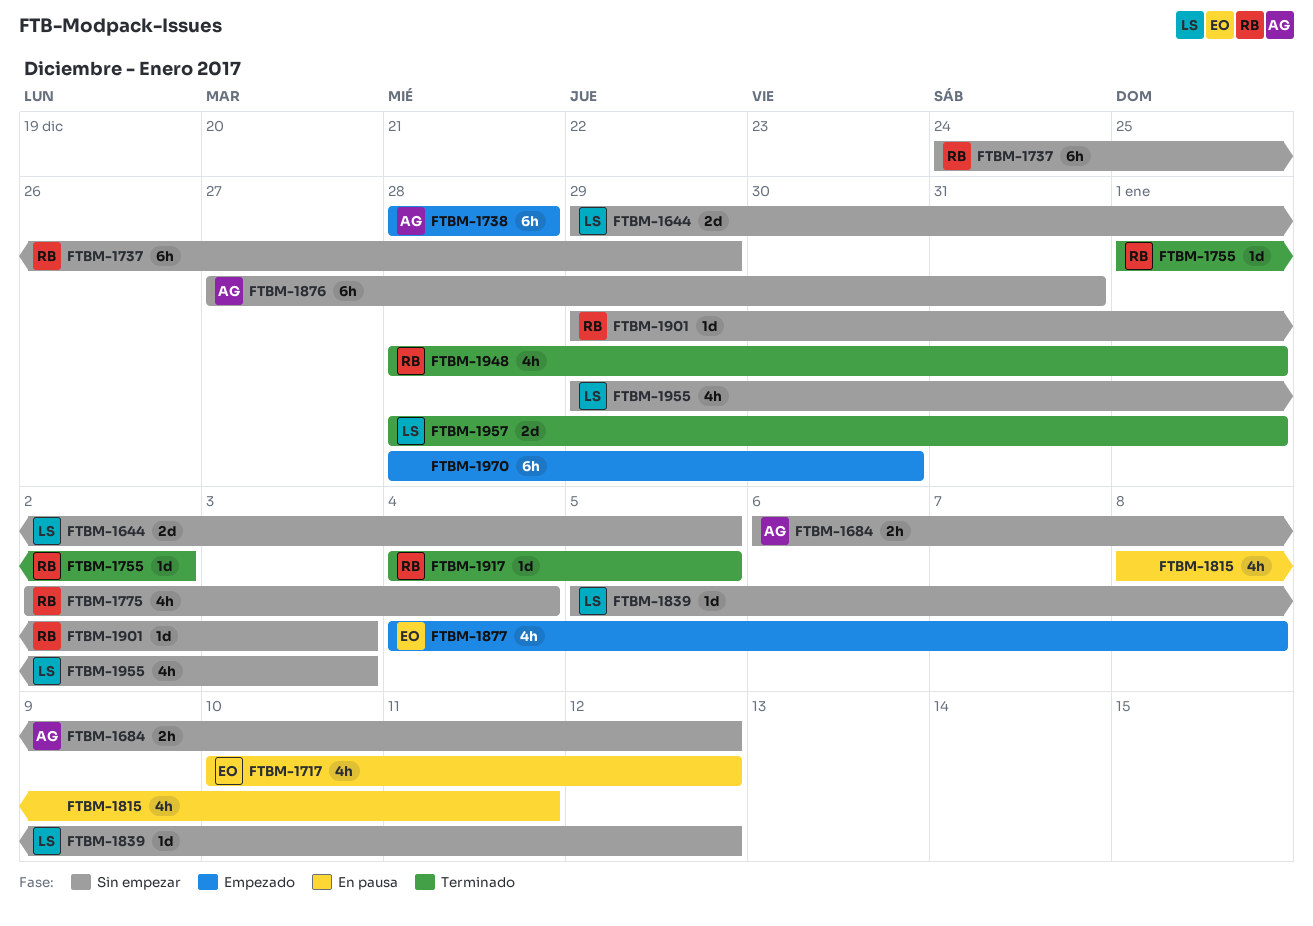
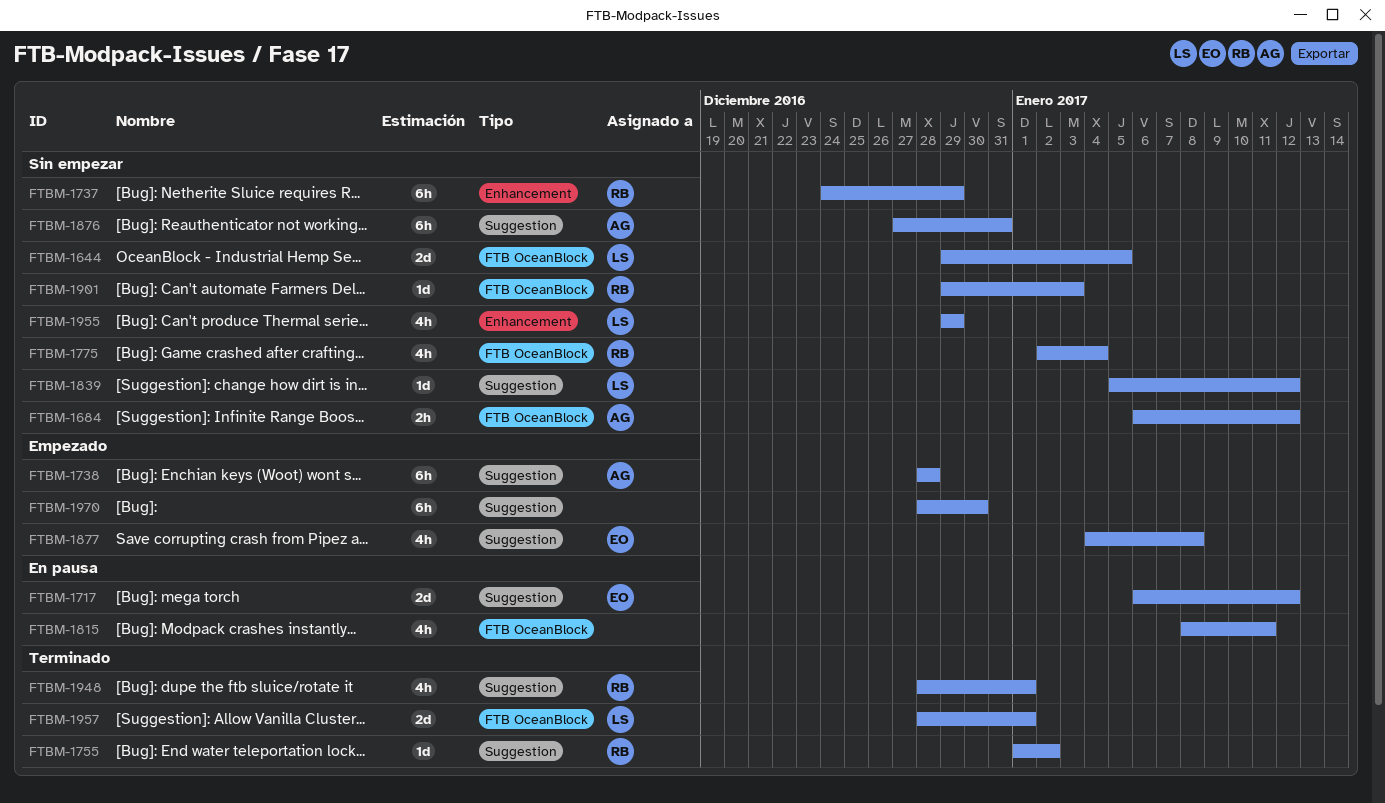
FTBM-1717, estimate: 4h -> 2d
FTBM-1717, start: Jan 10 -> Jan 6
FTBM-1917: present -> none
FTBM-1955, due: Jan 3 -> Dec 29

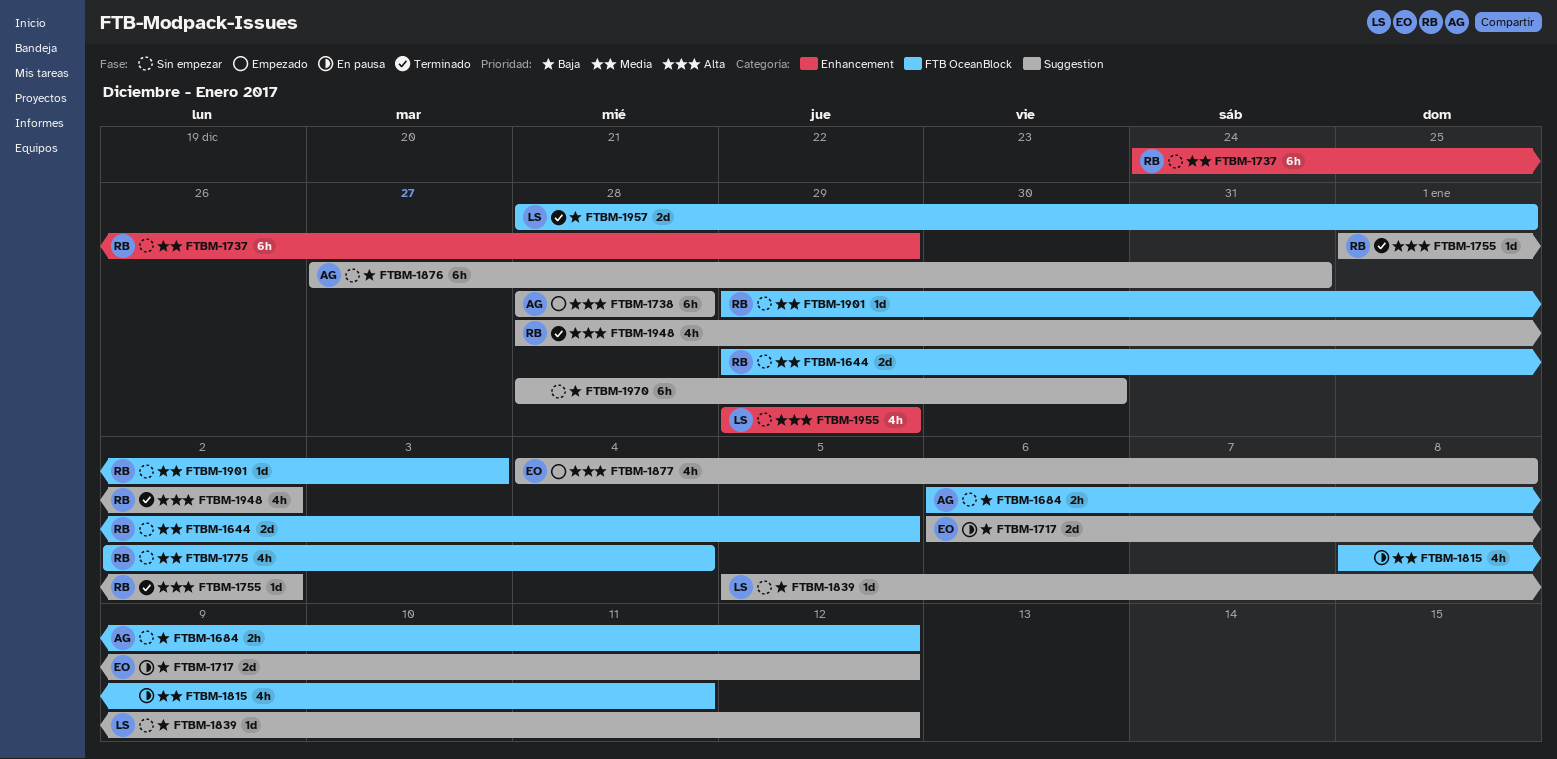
FTBM-1644, owner: LS -> RB
FTBM-1948, due: Jan 1 -> Jan 2
FTBM-1970, status: Empezado -> Sin empezar

